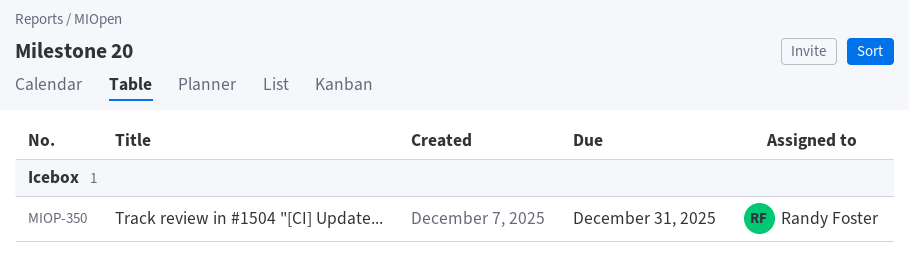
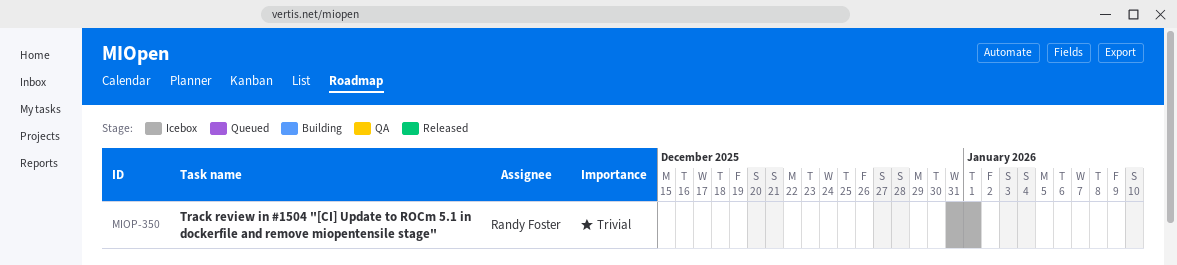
MIOP-350, due: Dec 31 -> Jan 1

